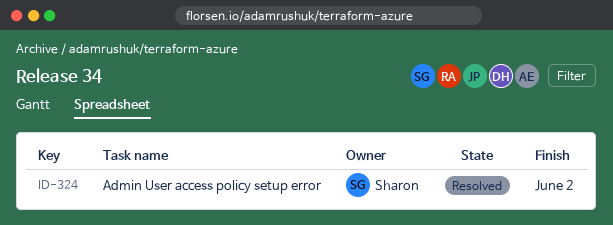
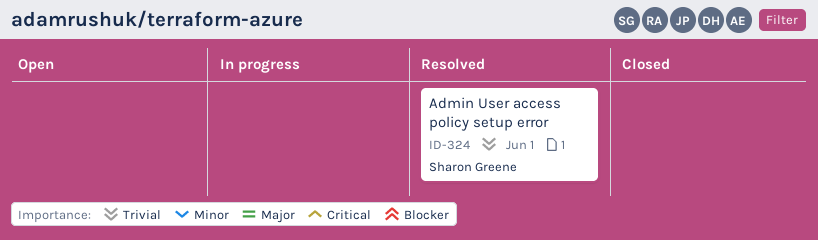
ID-324, due: Jun 2 -> Jun 1

